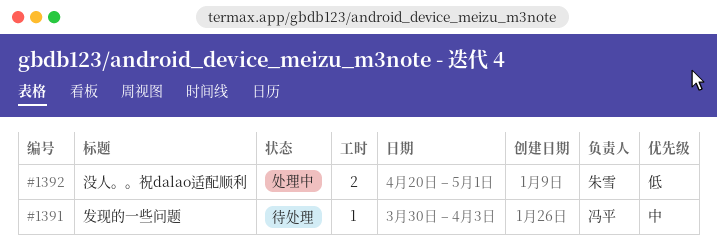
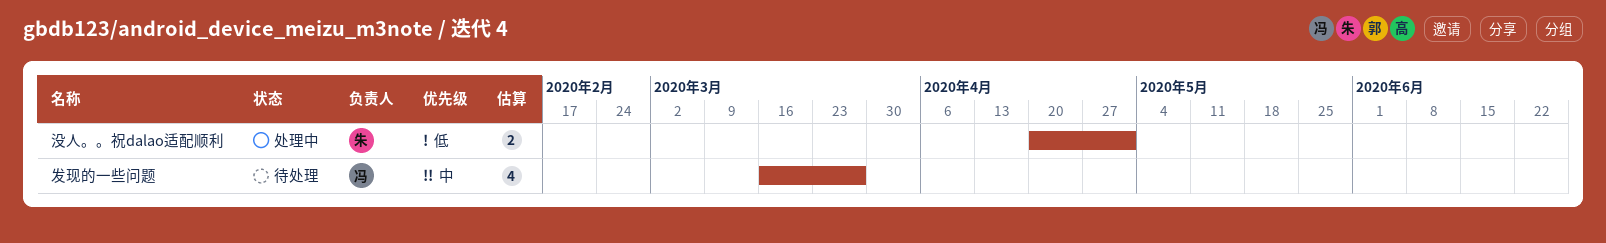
发现的一些问题, estimate: 1 -> 4
发现的一些问题, start: Mar 30 -> Mar 16
发现的一些问题, due: Apr 3 -> Mar 27

